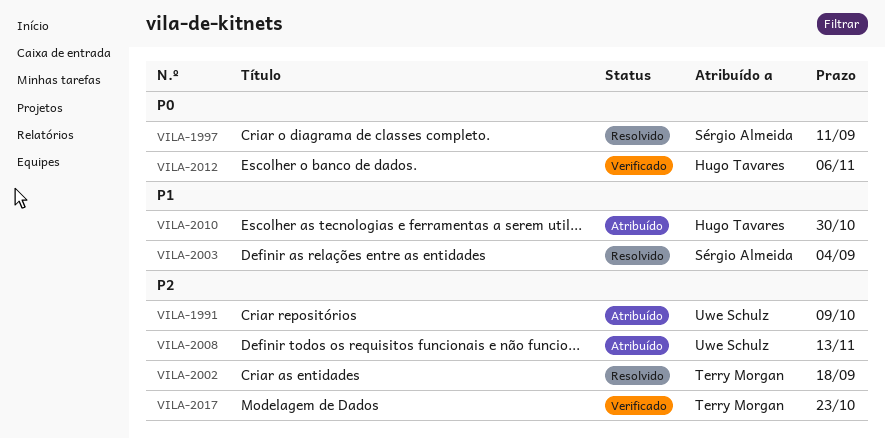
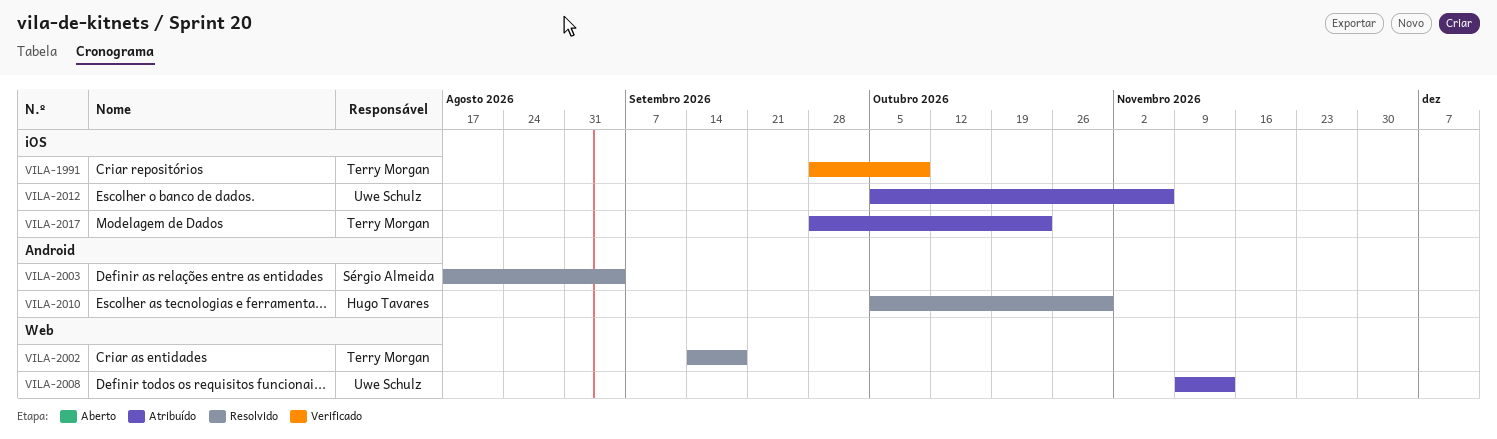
VILA-1991, status: Atribuído -> Verificado
VILA-1991, owner: Uwe Schulz -> Terry Morgan
VILA-1997: present -> none
VILA-2010, status: Atribuído -> Resolvido
VILA-2012, status: Verificado -> Atribuído
VILA-2012, owner: Hugo Tavares -> Uwe Schulz
VILA-2017, status: Verificado -> Atribuído

